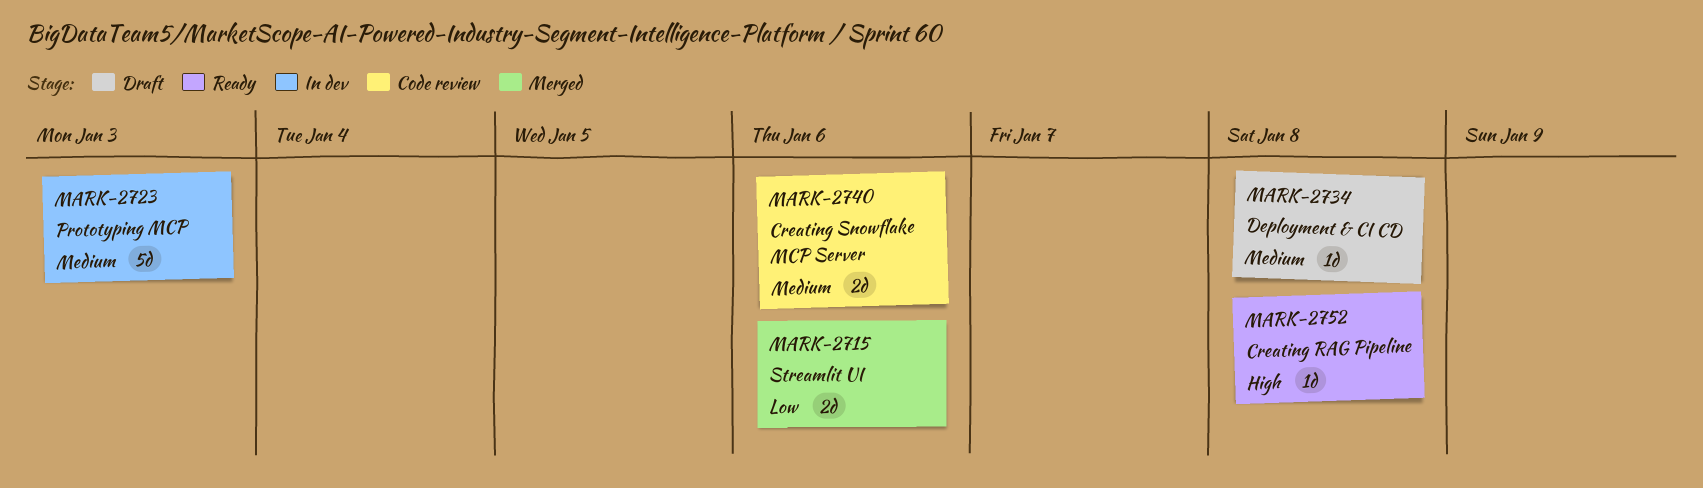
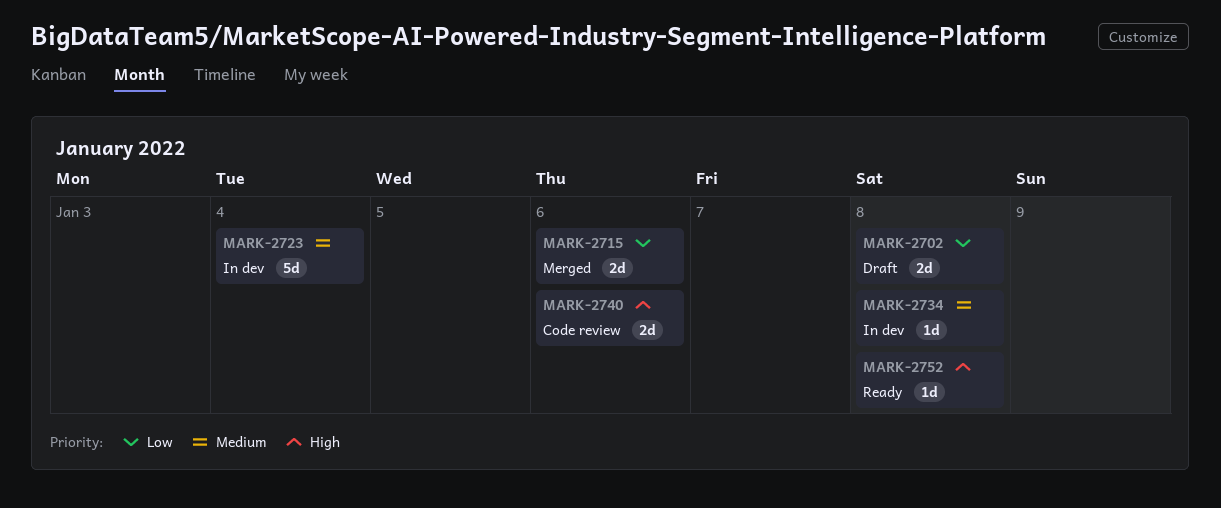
MARK-2702: none -> present
MARK-2723, due: Jan 3 -> Jan 4
MARK-2734, status: Draft -> In dev
MARK-2740, priority: Medium -> High

